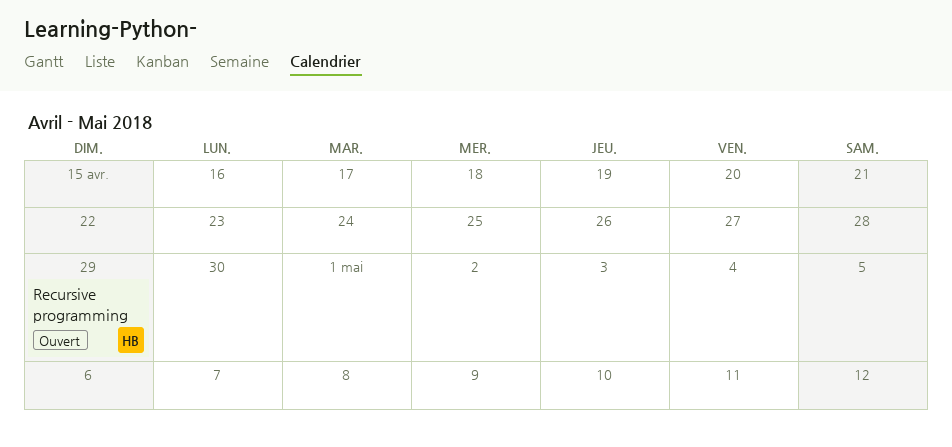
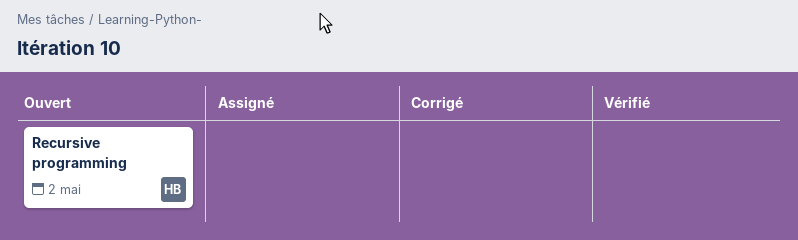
Recursive programming, due: Apr 29 -> May 2

